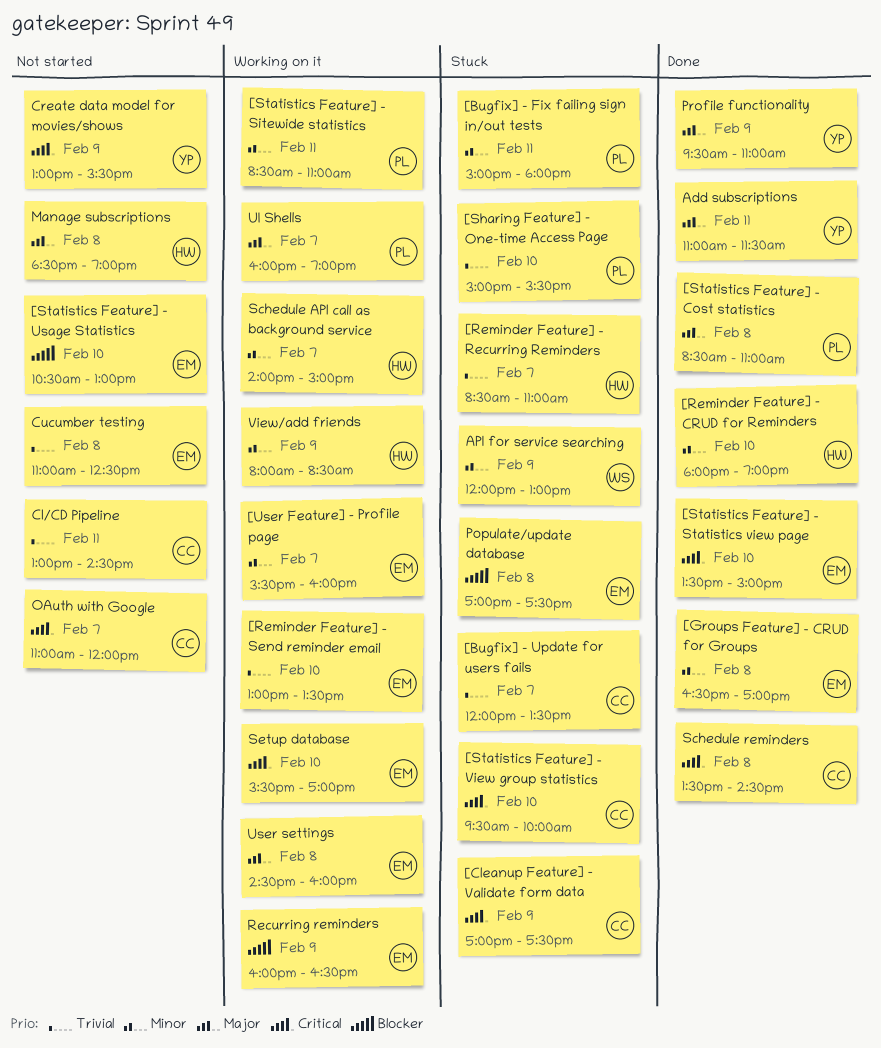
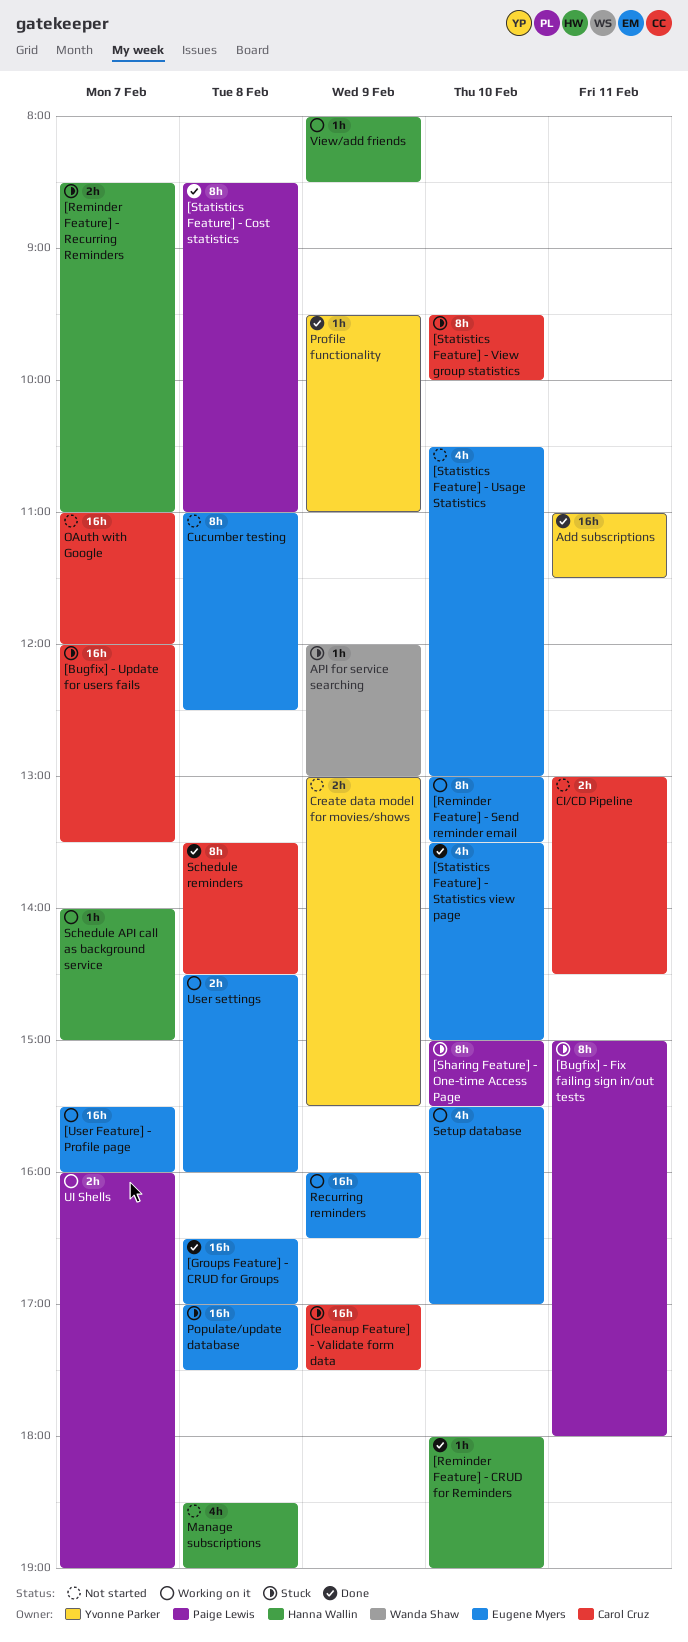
[Statistics Feature] - Sitewide statistics: present -> none

